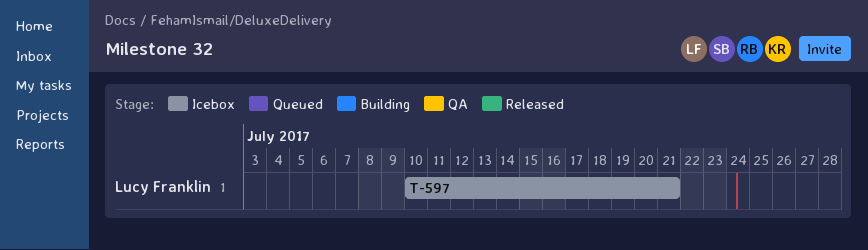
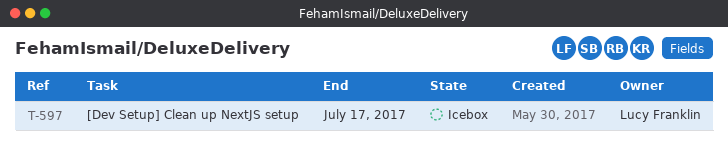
T-597, due: Jul 21 -> Jul 17

